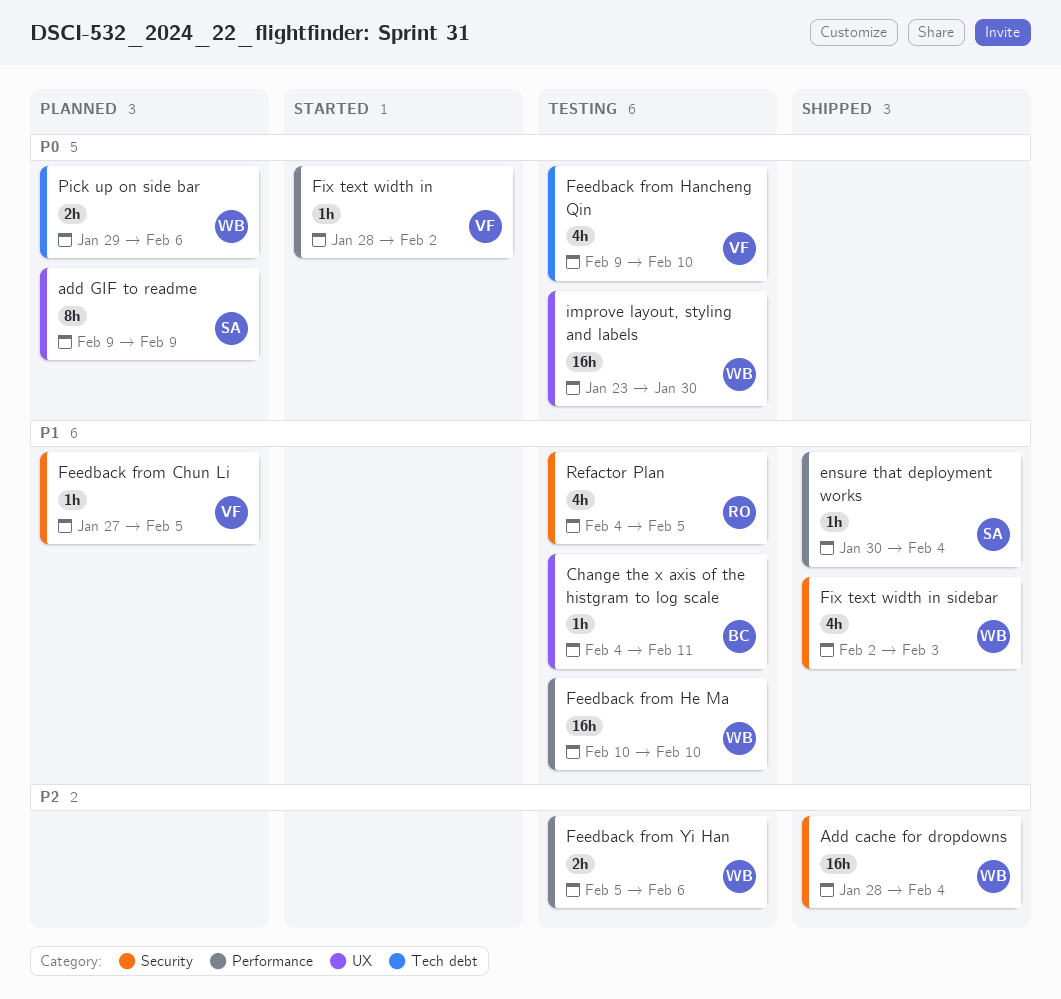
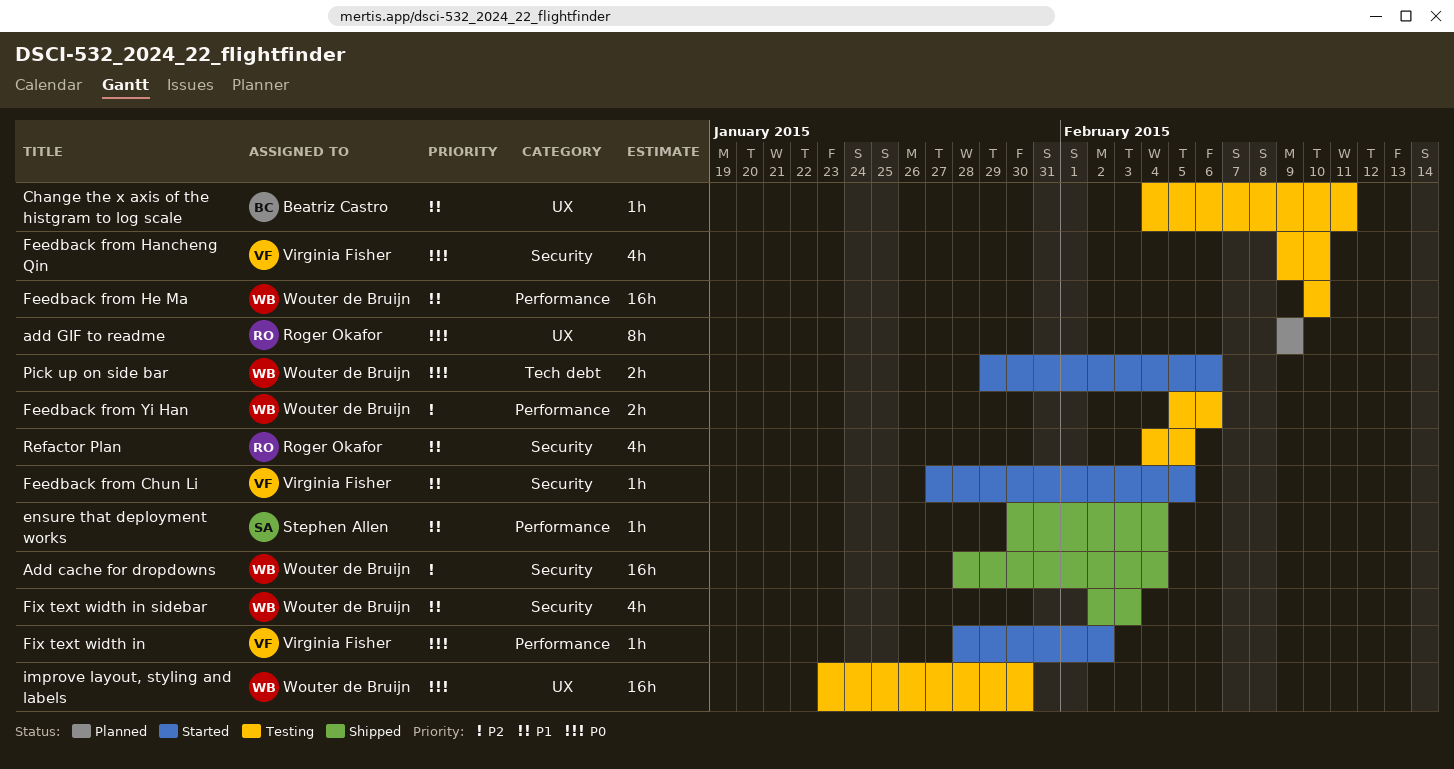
add GIF to readme, owner: Stephen Allen -> Roger Okafor
Feedback from Chun Li, status: Planned -> Started
Feedback from Hancheng Qin, label: Tech debt -> Security
Pick up on side bar, status: Planned -> Started

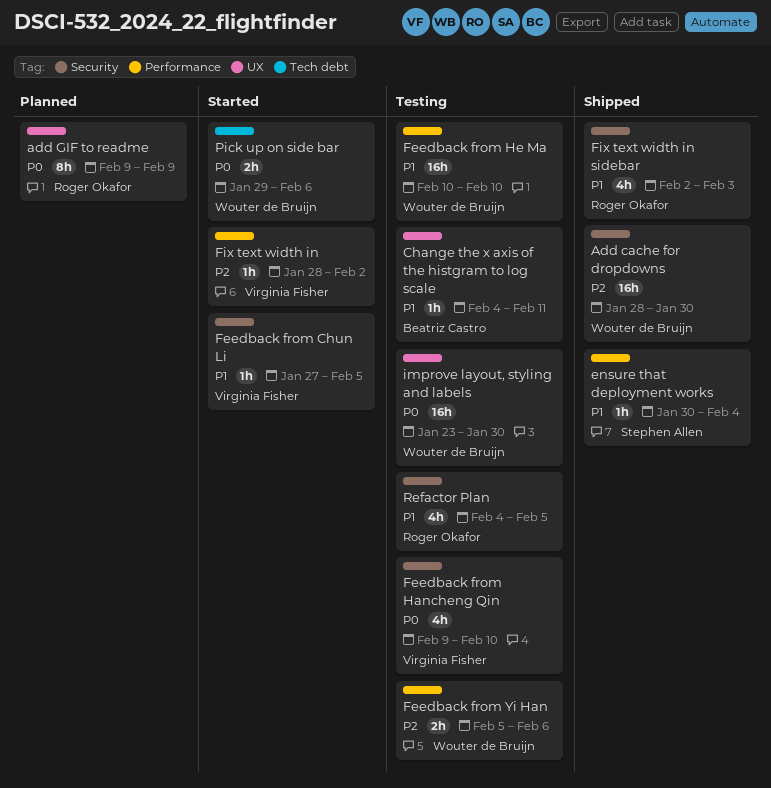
Add cache for dropdowns, due: Feb 4 -> Jan 30
Fix text width in, priority: P0 -> P2
Fix text width in sidebar, owner: Wouter de Bruijn -> Roger Okafor

